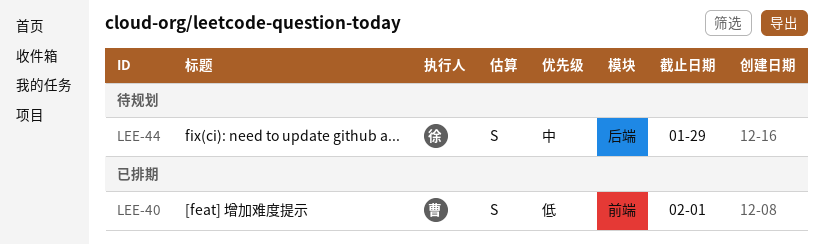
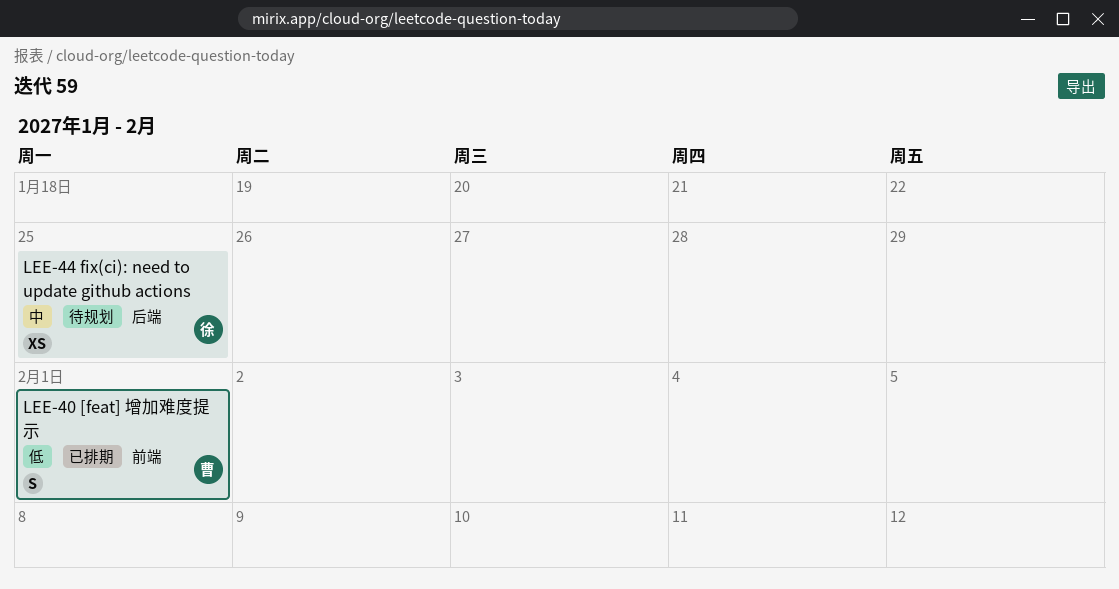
LEE-44, estimate: S -> XS
LEE-44, due: Jan 29 -> Jan 25

